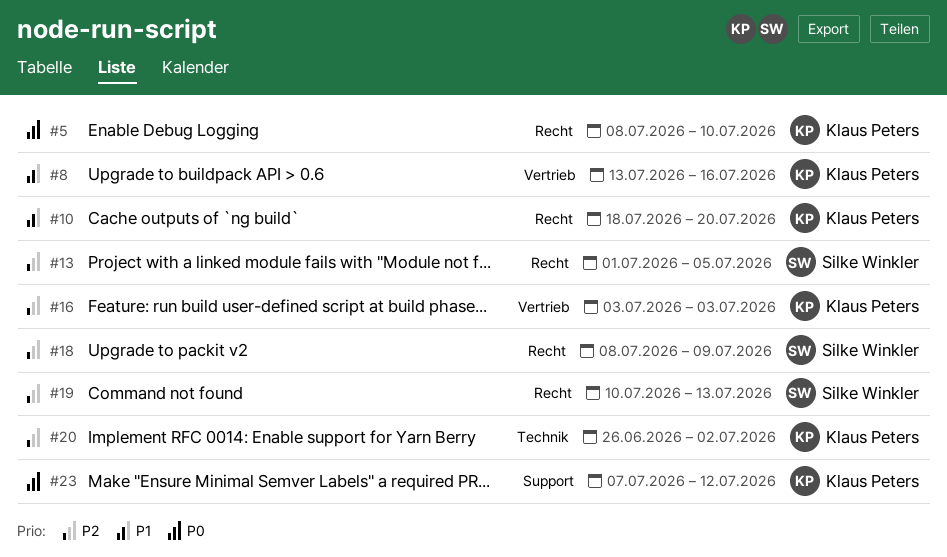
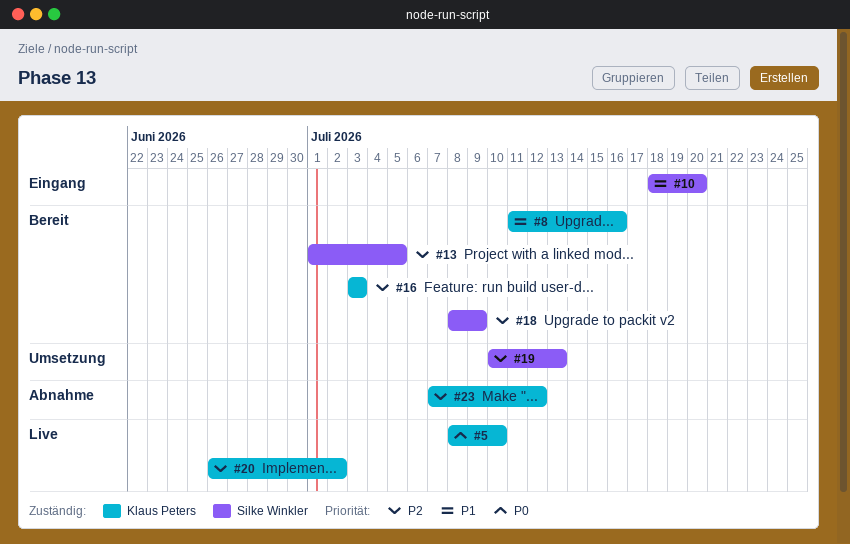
#8, start: Jul 13 -> Jul 11
#10, owner: Klaus Peters -> Silke Winkler
#23, priority: P0 -> P2

